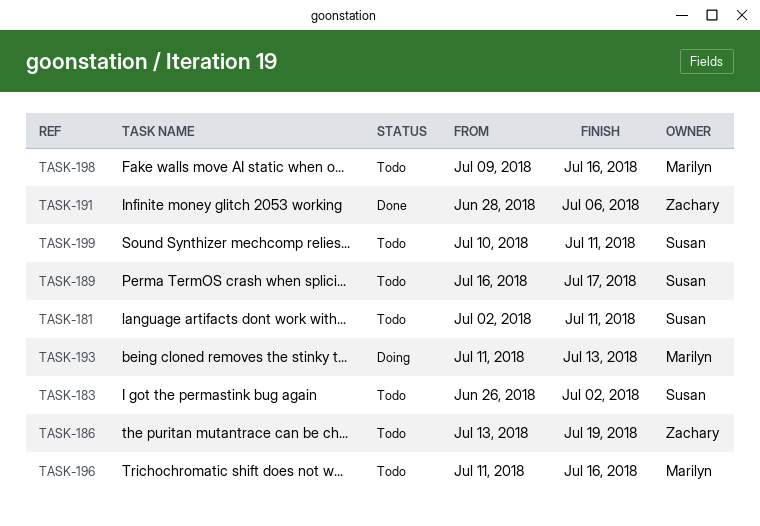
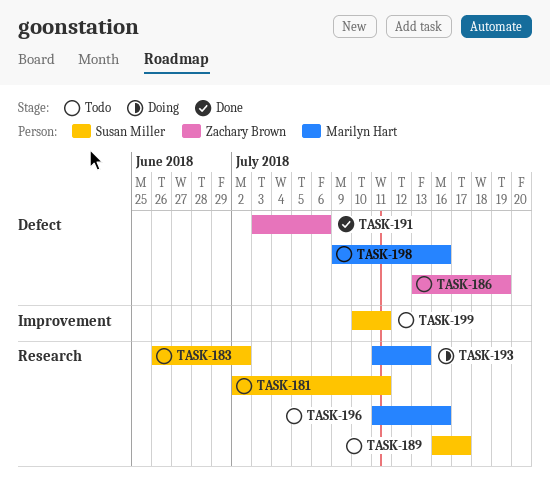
TASK-191, start: Jun 28 -> Jul 3

